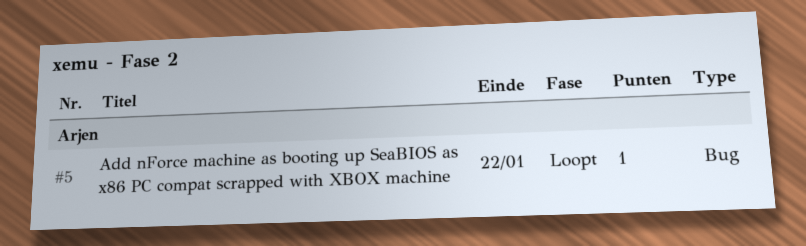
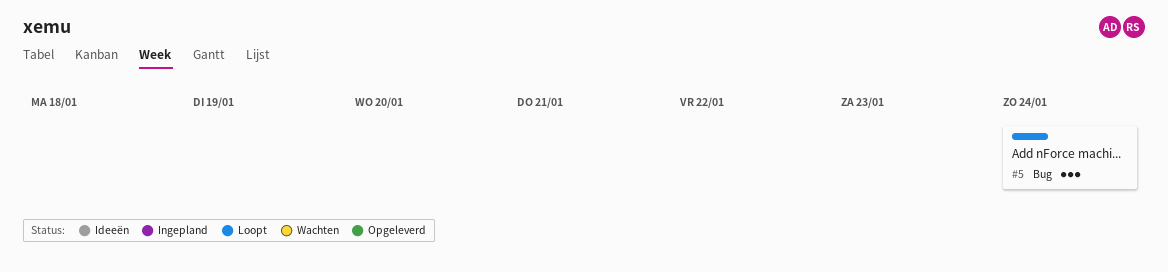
#5, estimate: 1 -> 3
#5, due: Jan 22 -> Jan 24

